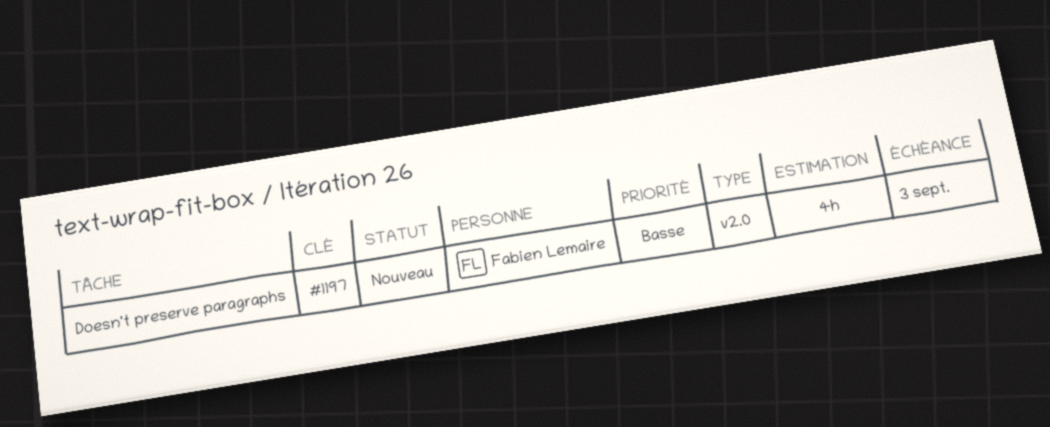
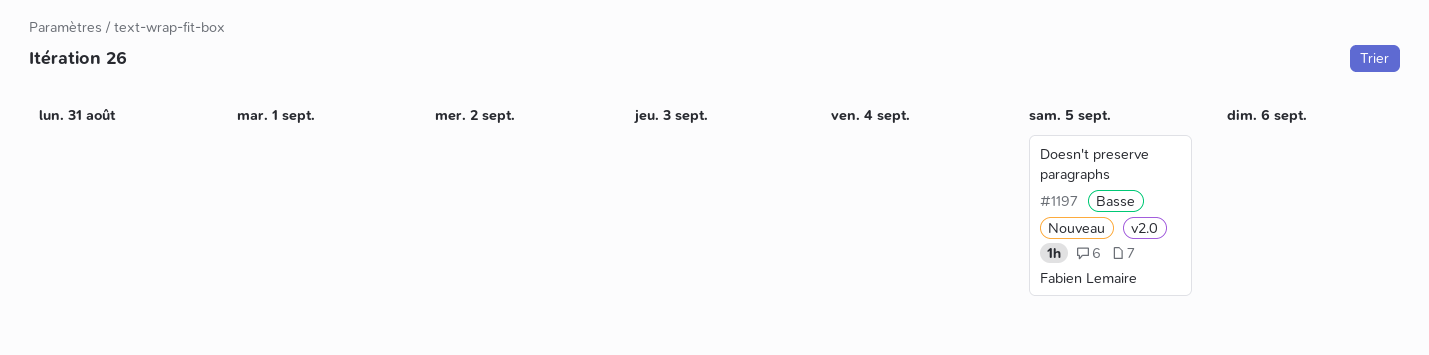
#1197, estimate: 4h -> 1h
#1197, due: Sep 3 -> Sep 5

